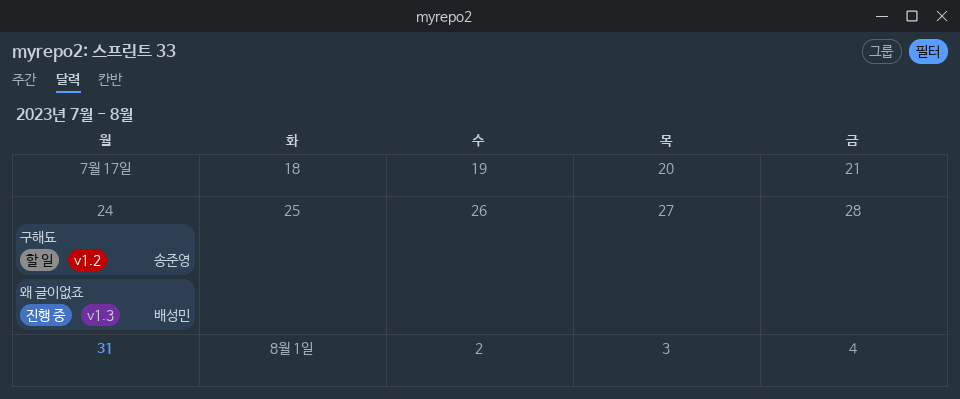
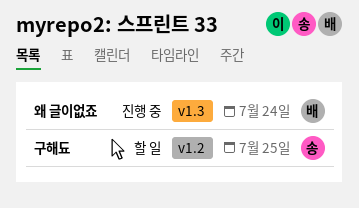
구해됴, due: Jul 24 -> Jul 25

